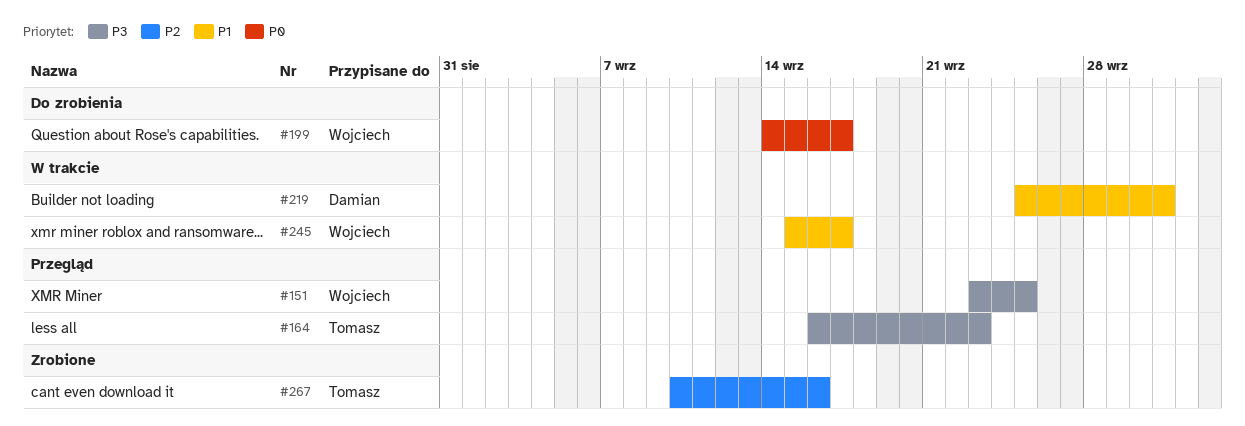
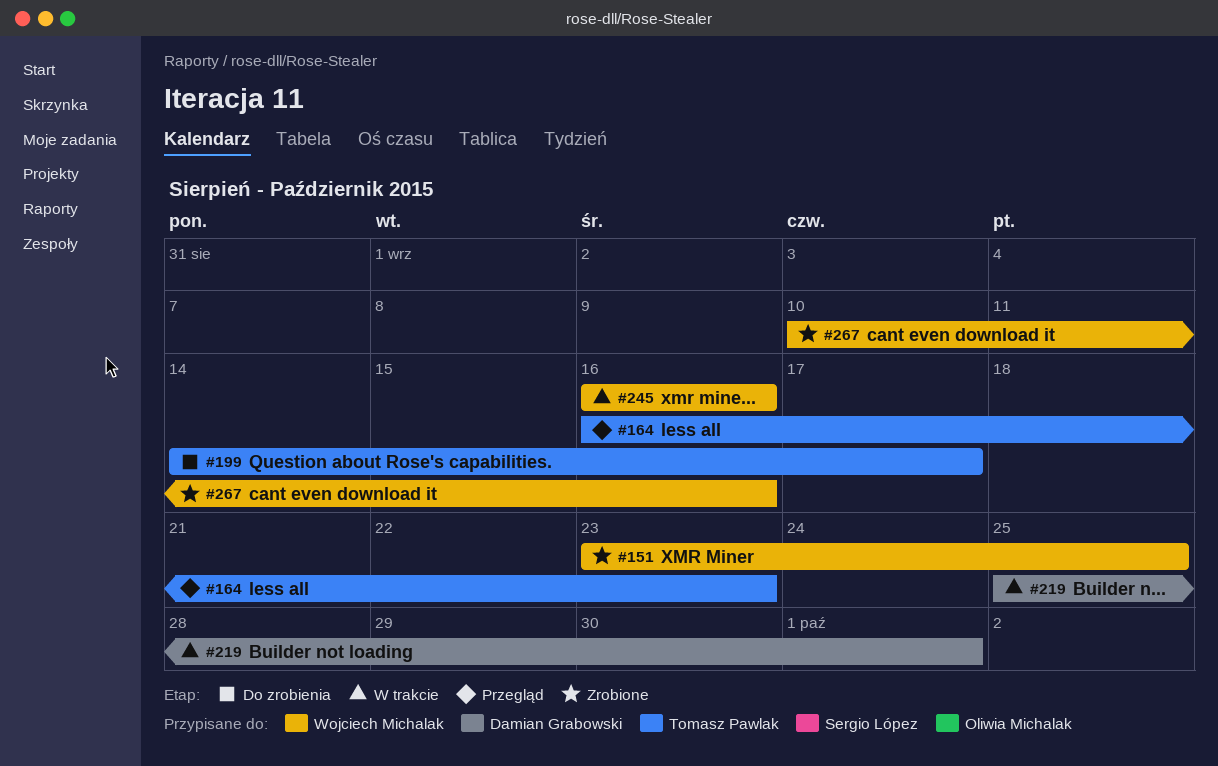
#151, status: Przegląd -> Zrobione
#199, owner: Wojciech Michalak -> Tomasz Pawlak
#245, start: Sep 15 -> Sep 16
#245, due: Sep 17 -> Sep 16
#267, owner: Tomasz Pawlak -> Wojciech Michalak

